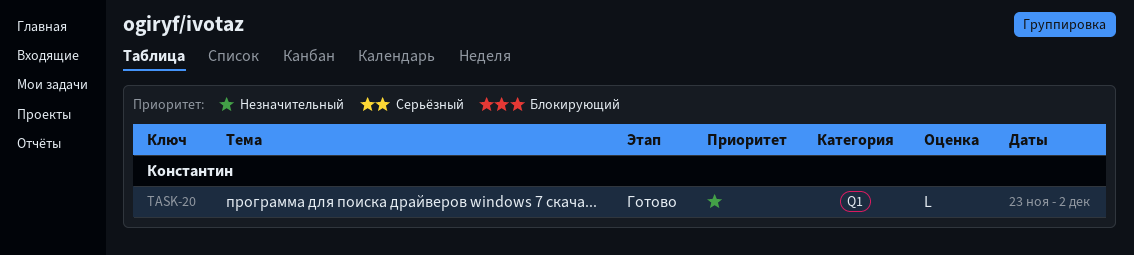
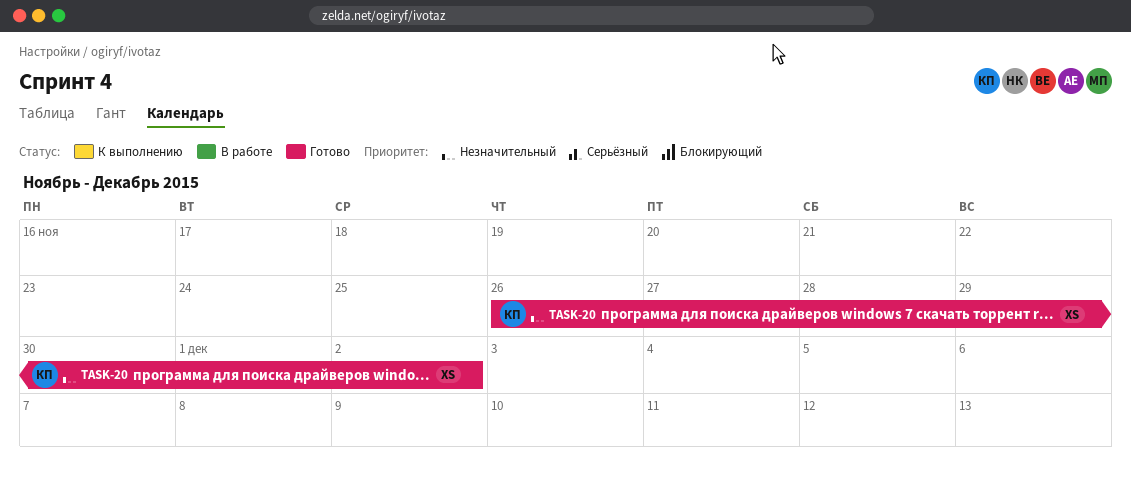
TASK-20, estimate: L -> XS
TASK-20, start: Nov 23 -> Nov 26

